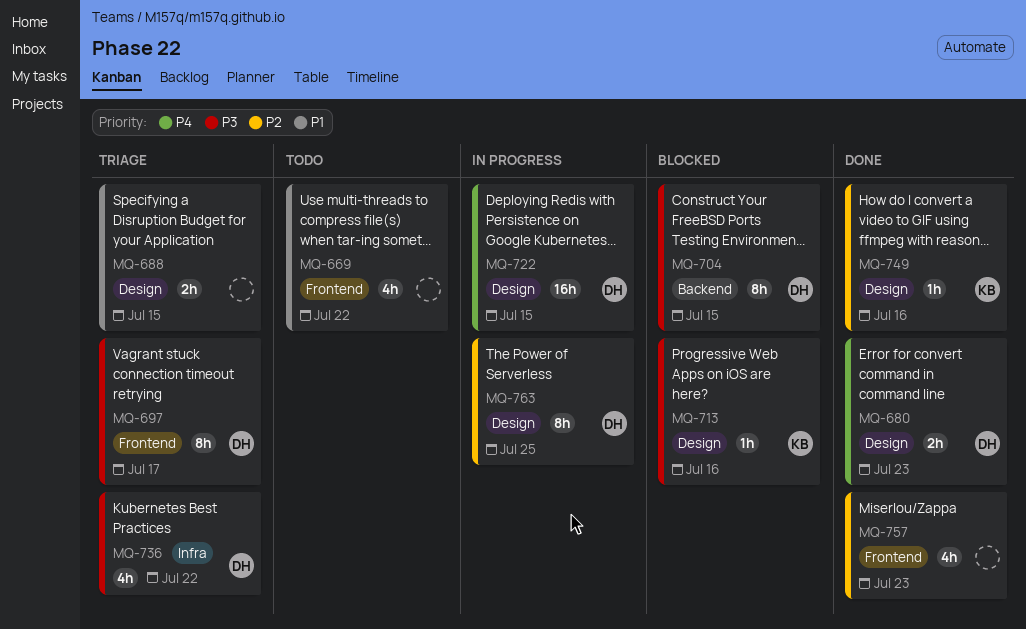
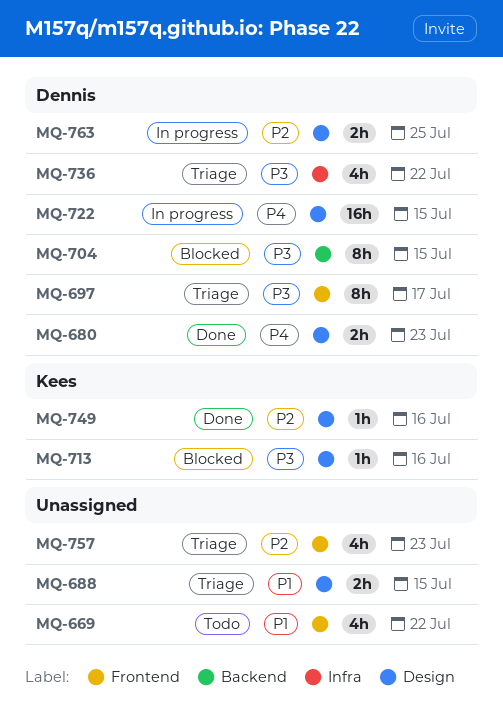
MQ-757, status: Done -> Triage
MQ-763, estimate: 8h -> 2h

